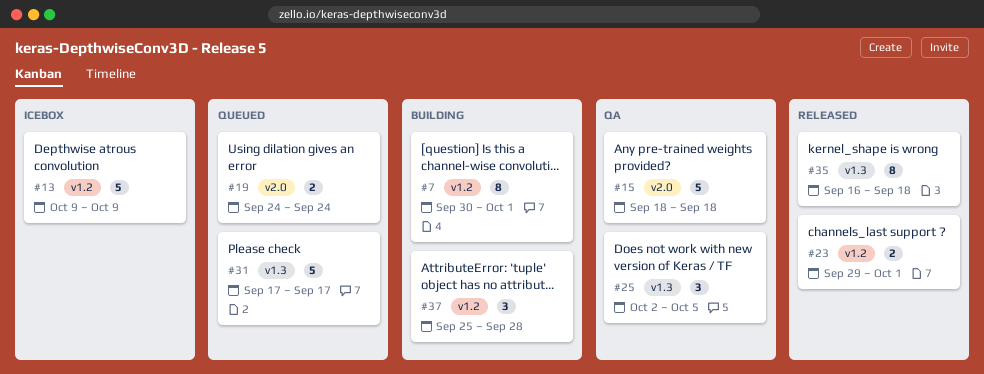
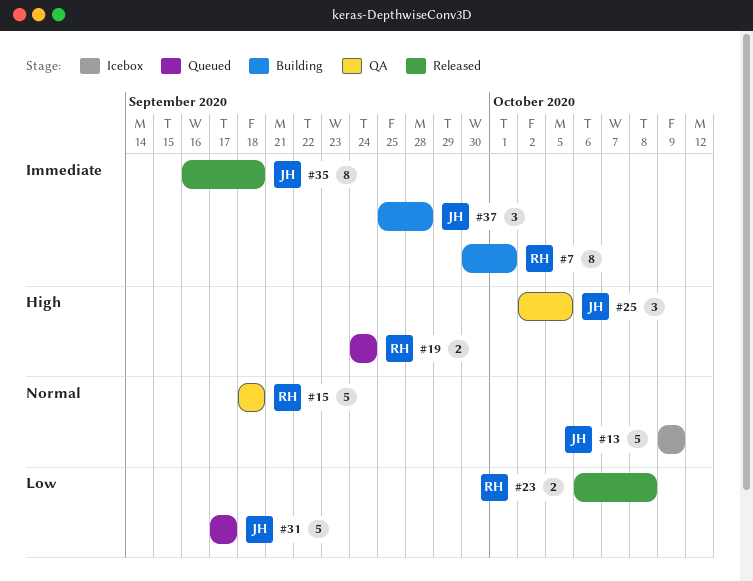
#23, start: Sep 29 -> Oct 6
#23, due: Oct 1 -> Oct 8

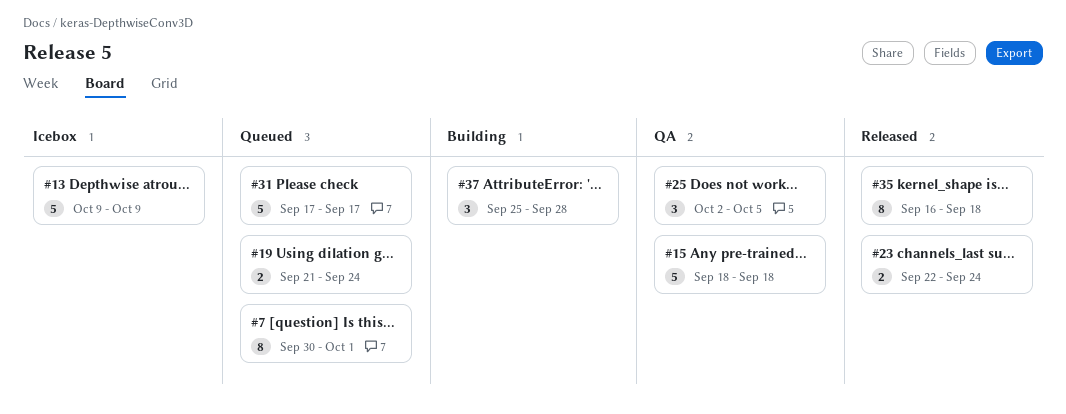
#7, status: Building -> Queued
#19, start: Sep 24 -> Sep 21
#23, start: Oct 6 -> Sep 22
#23, due: Oct 8 -> Sep 24

